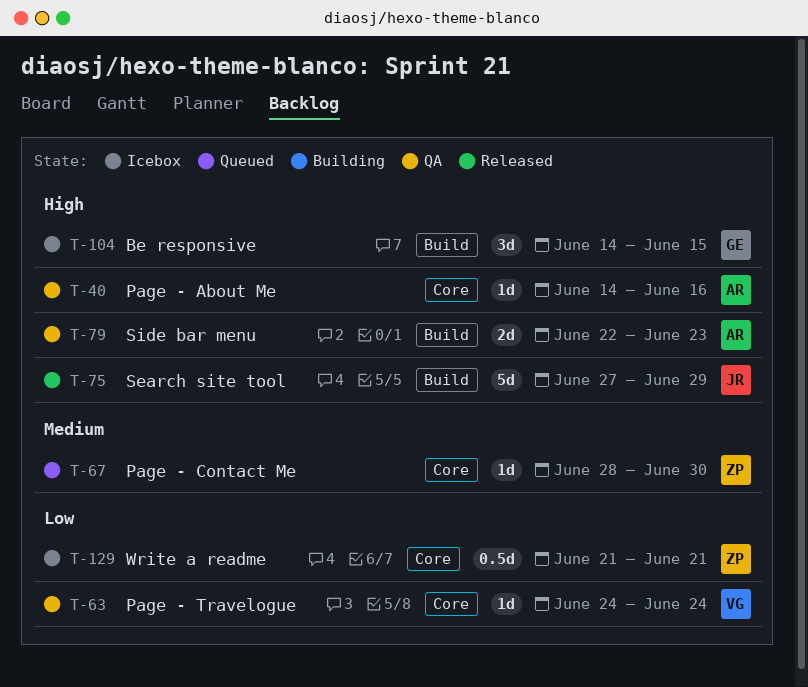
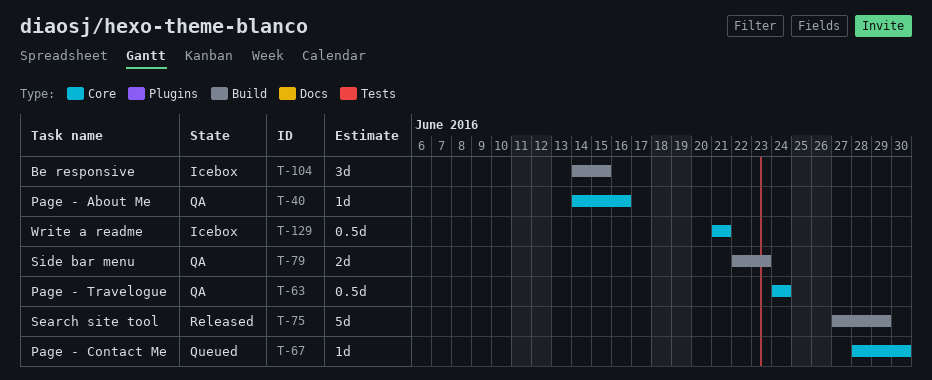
T-63, estimate: 1d -> 0.5d

